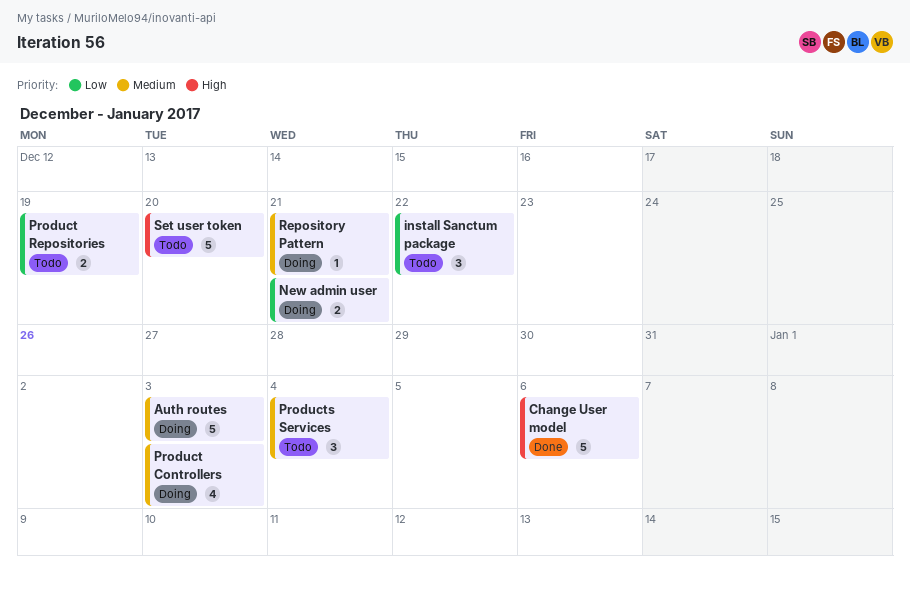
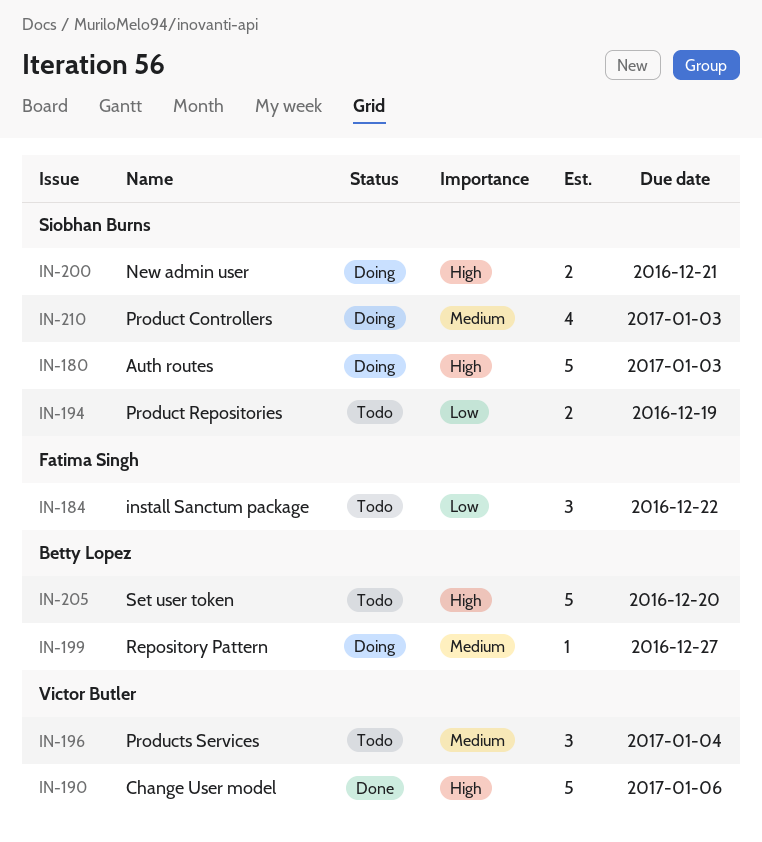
Auth routes, priority: Medium -> High
New admin user, priority: Low -> High
Repository Pattern, due: Dec 21 -> Dec 27

